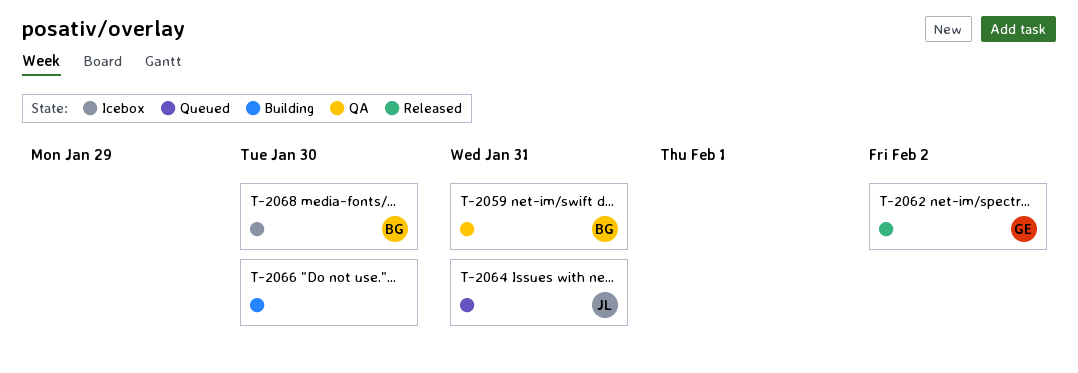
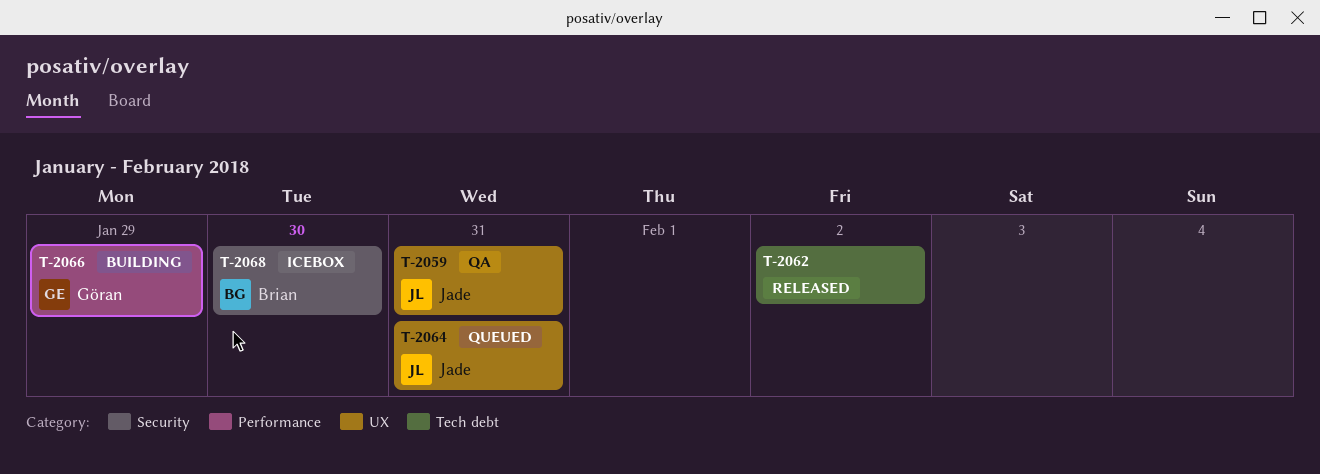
T-2059, owner: Brian -> Jade
T-2062, owner: Göran -> none
T-2066, owner: none -> Göran
T-2066, due: Jan 30 -> Jan 29

